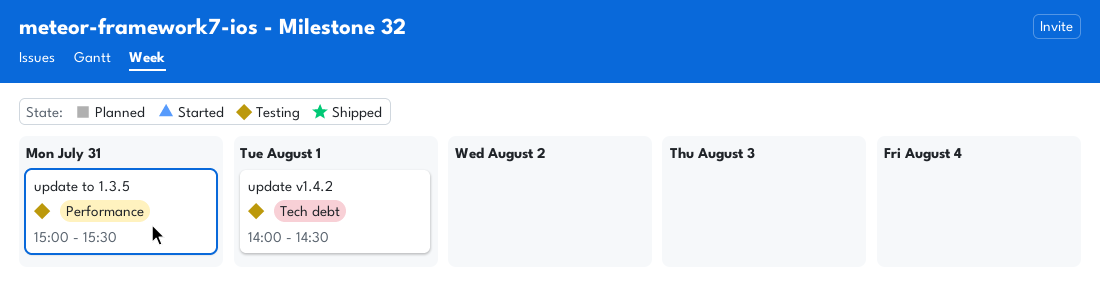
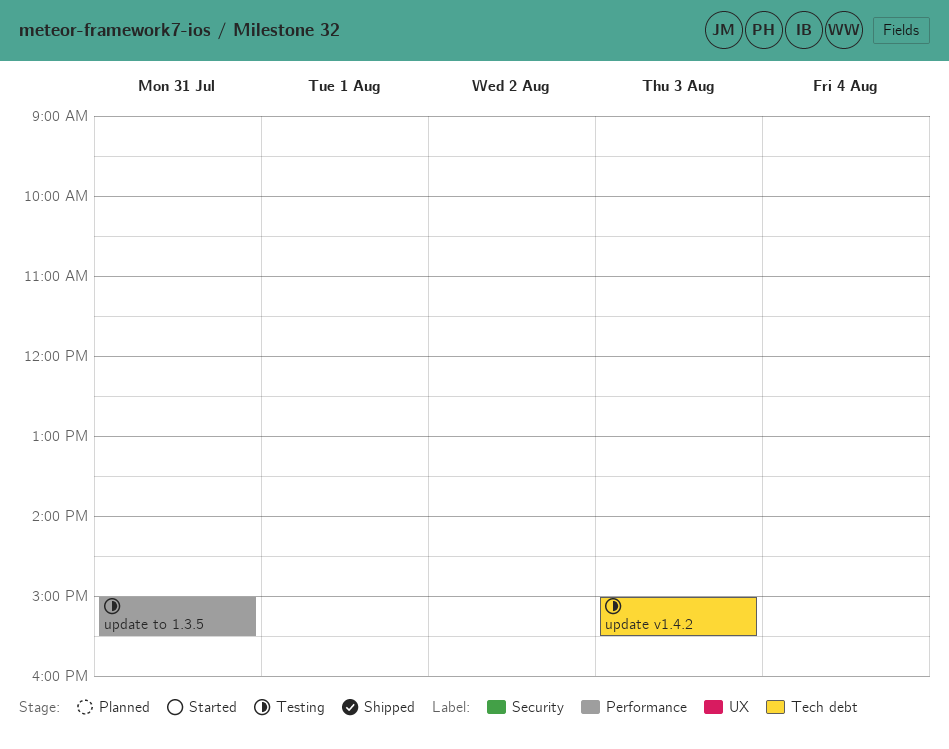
update v1.4.2, day: Aug 1 -> Aug 3
update v1.4.2, begins: 14:00 -> 15:00
update v1.4.2, ends: 14:30 -> 15:30

